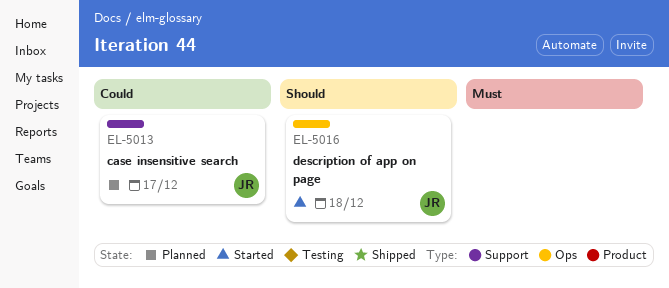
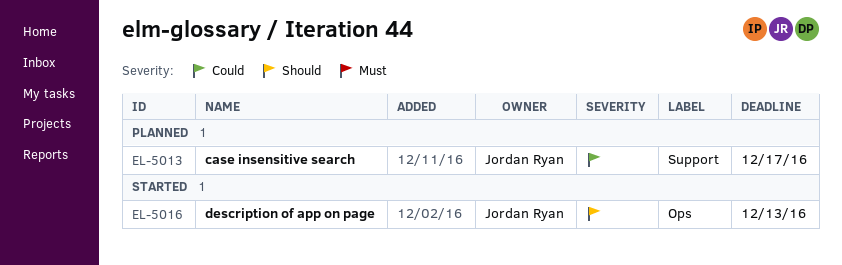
EL-5016, due: Dec 18 -> Dec 13

